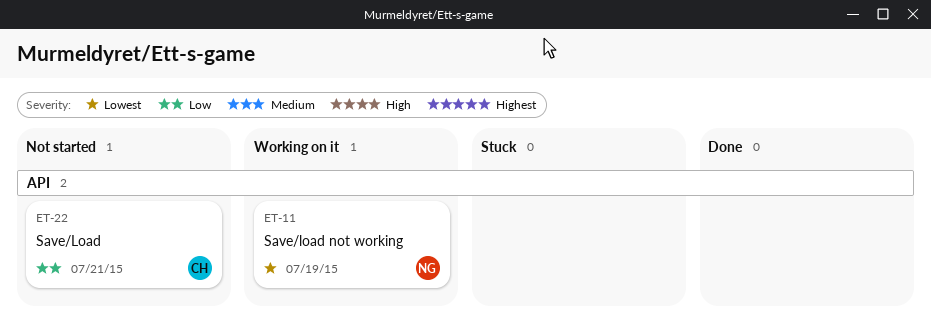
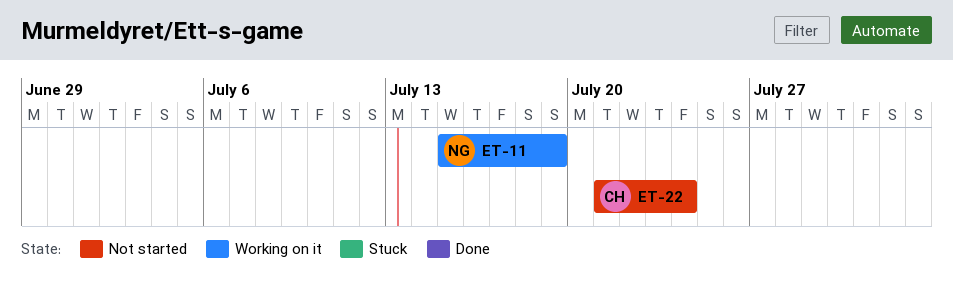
ET-22, due: Jul 21 -> Jul 24

